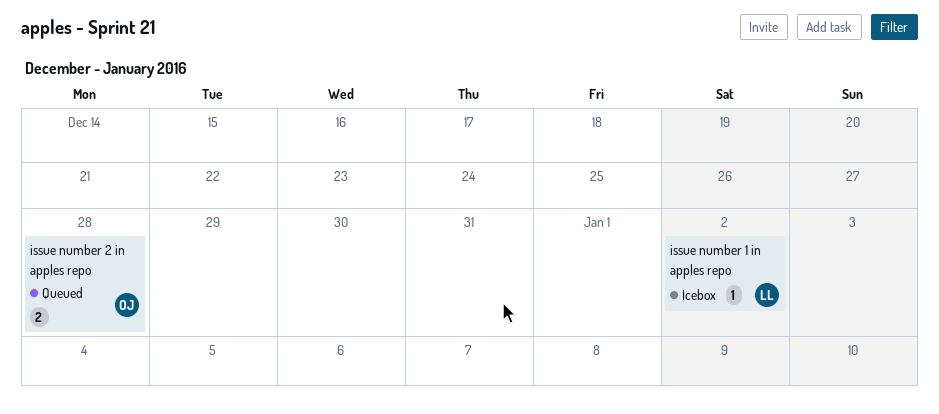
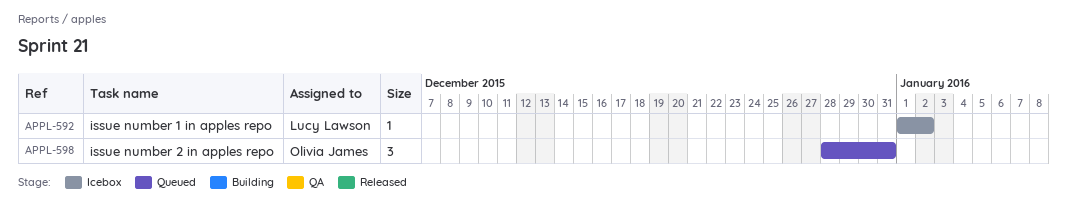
issue number 2 in apples repo, estimate: 2 -> 3
issue number 2 in apples repo, due: Dec 28 -> Dec 31

